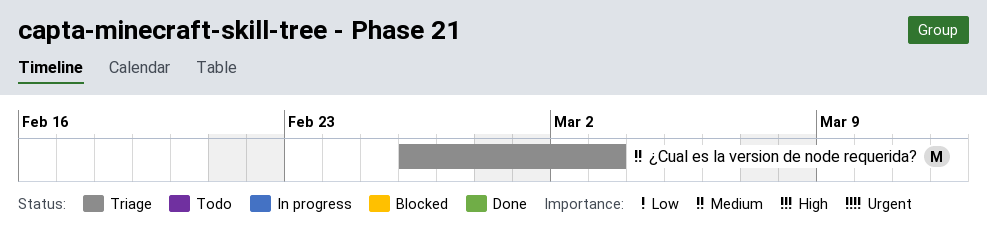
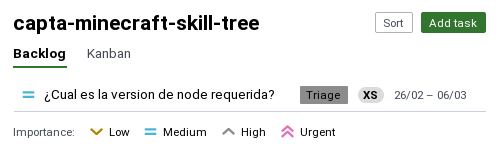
¿Cual es la version de node requerida?, estimate: M -> XS
¿Cual es la version de node requerida?, due: Mar 3 -> Mar 6

